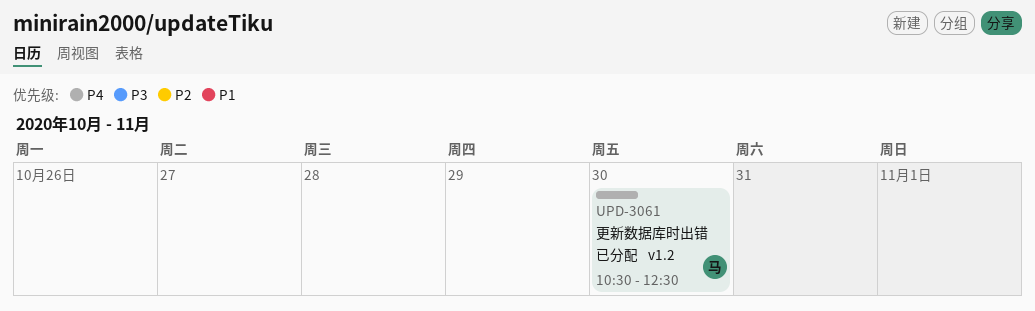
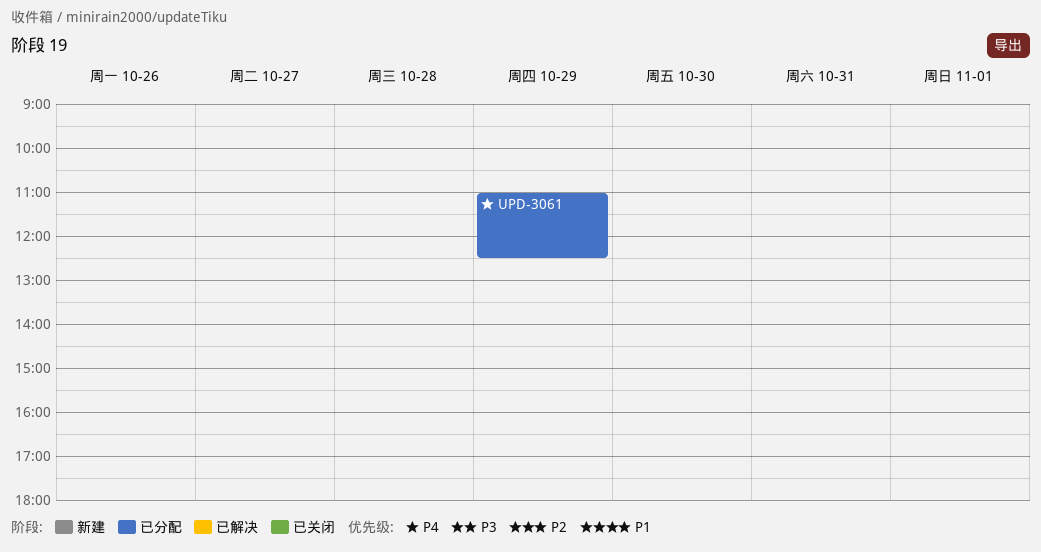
UPD-3061, day: Oct 30 -> Oct 29
UPD-3061, begins: 10:30 -> 11:00

